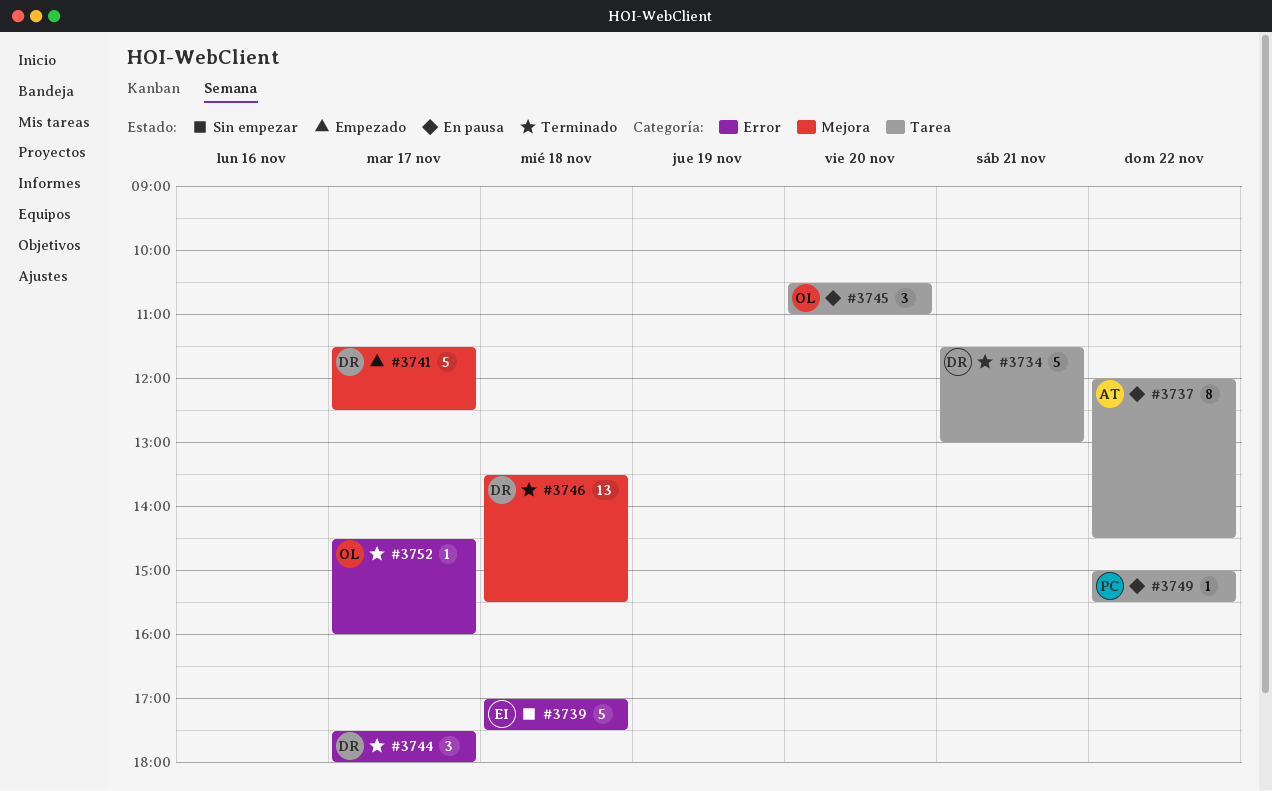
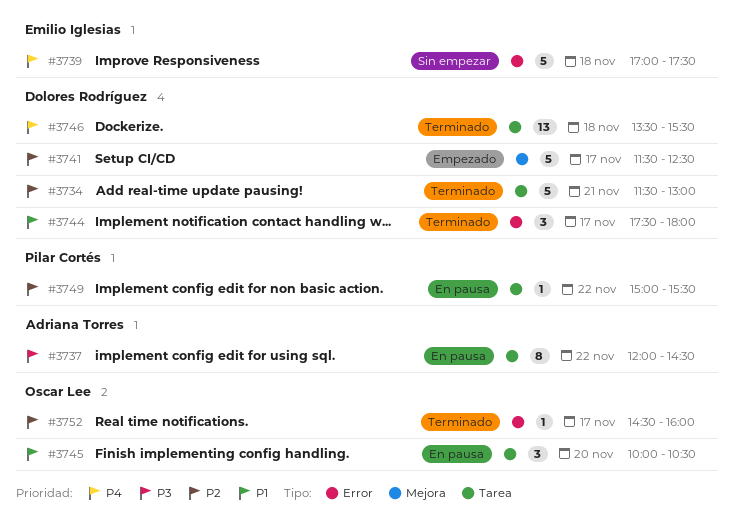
#3745, begins: 10:30 -> 10:00
#3745, ends: 11:00 -> 10:30
#3746, label: Mejora -> Tarea

